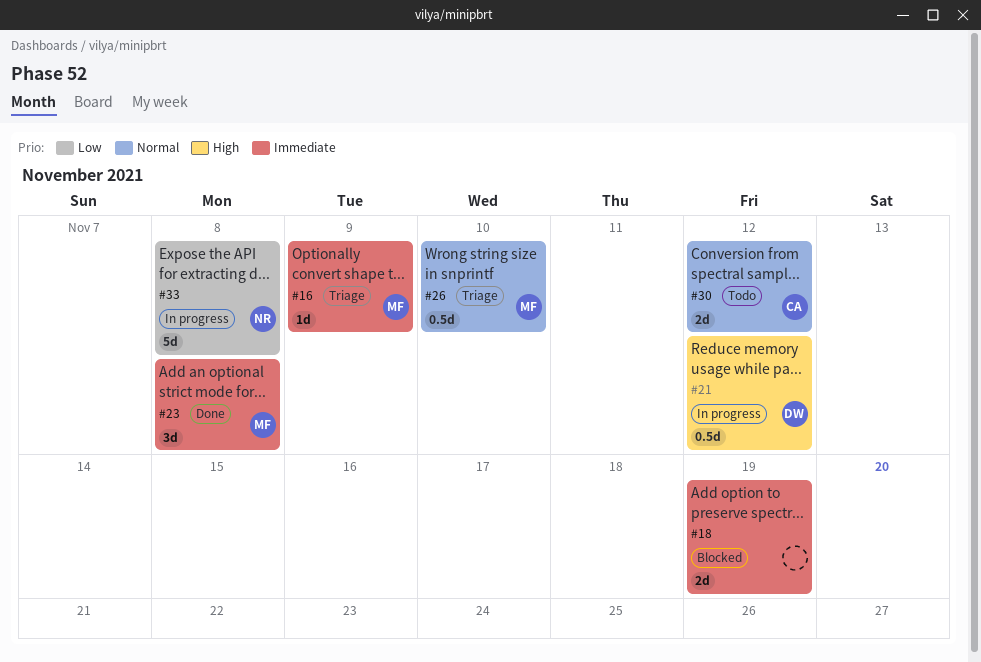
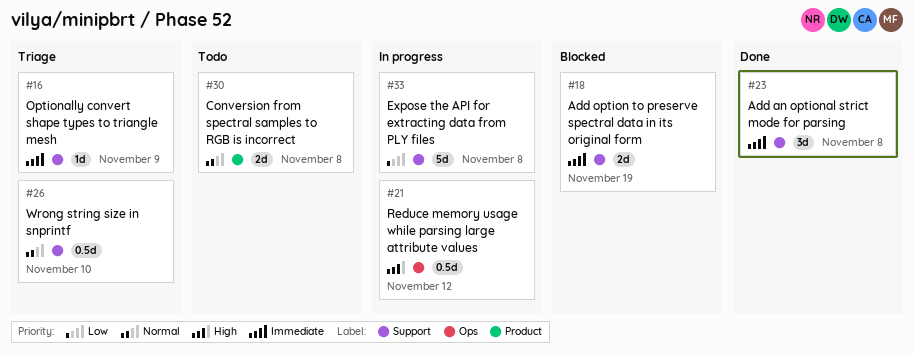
#30, due: Nov 12 -> Nov 8

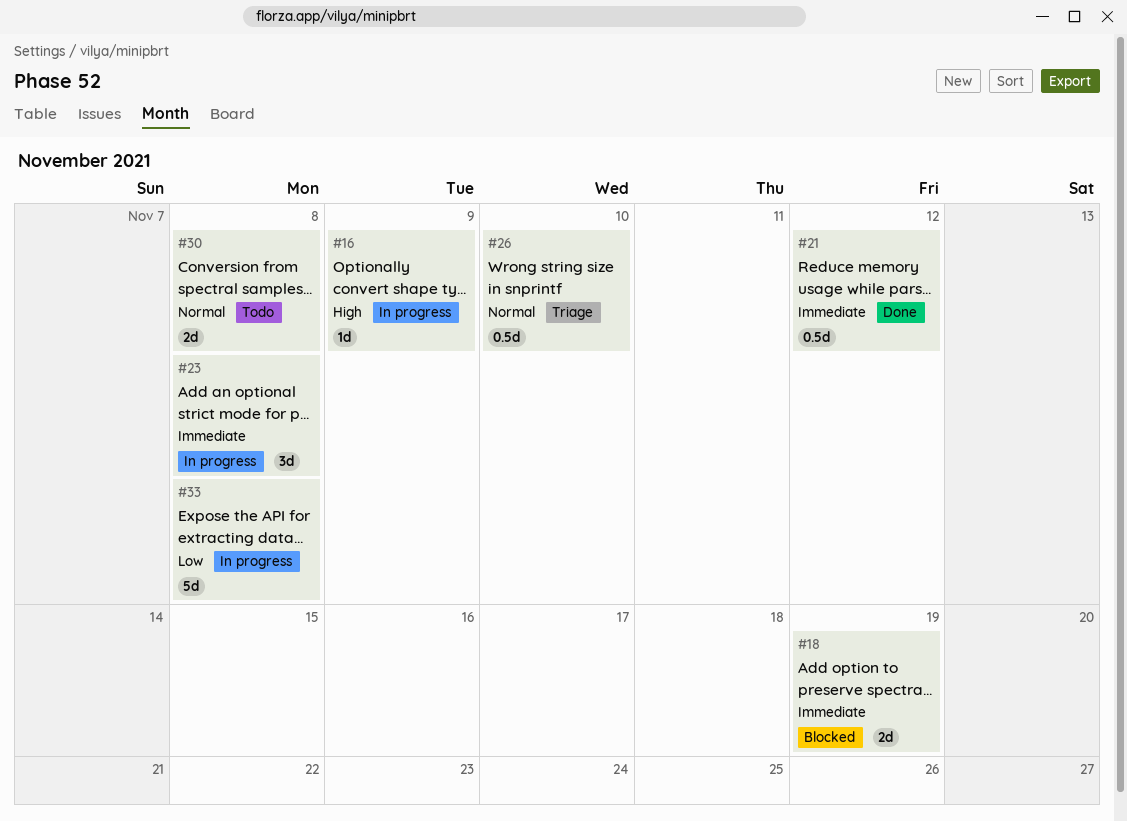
#16, status: Triage -> In progress
#16, priority: Immediate -> High
#21, status: In progress -> Done
#21, priority: High -> Immediate
#23, status: Done -> In progress

